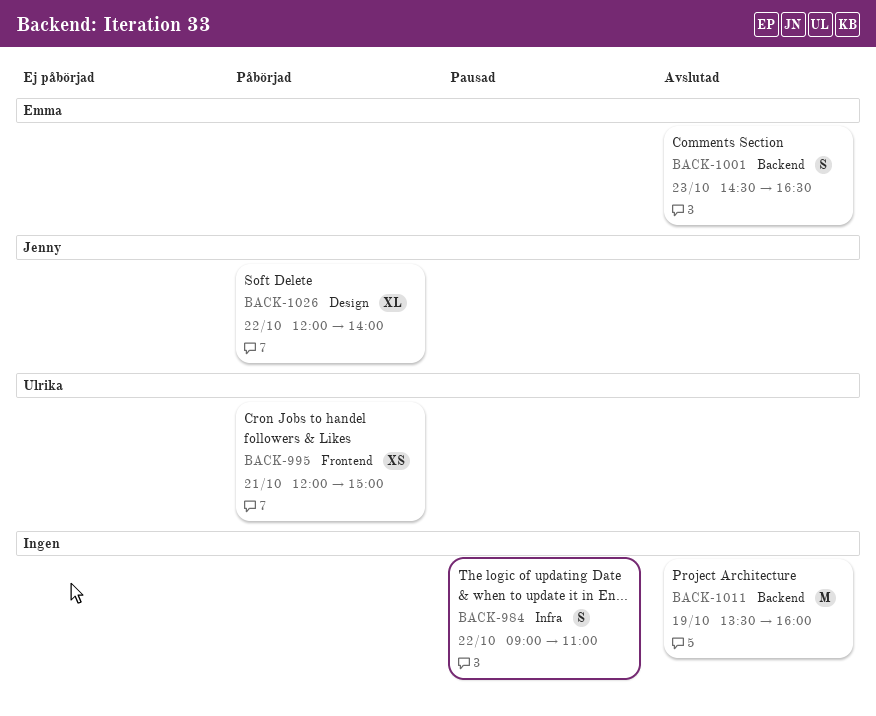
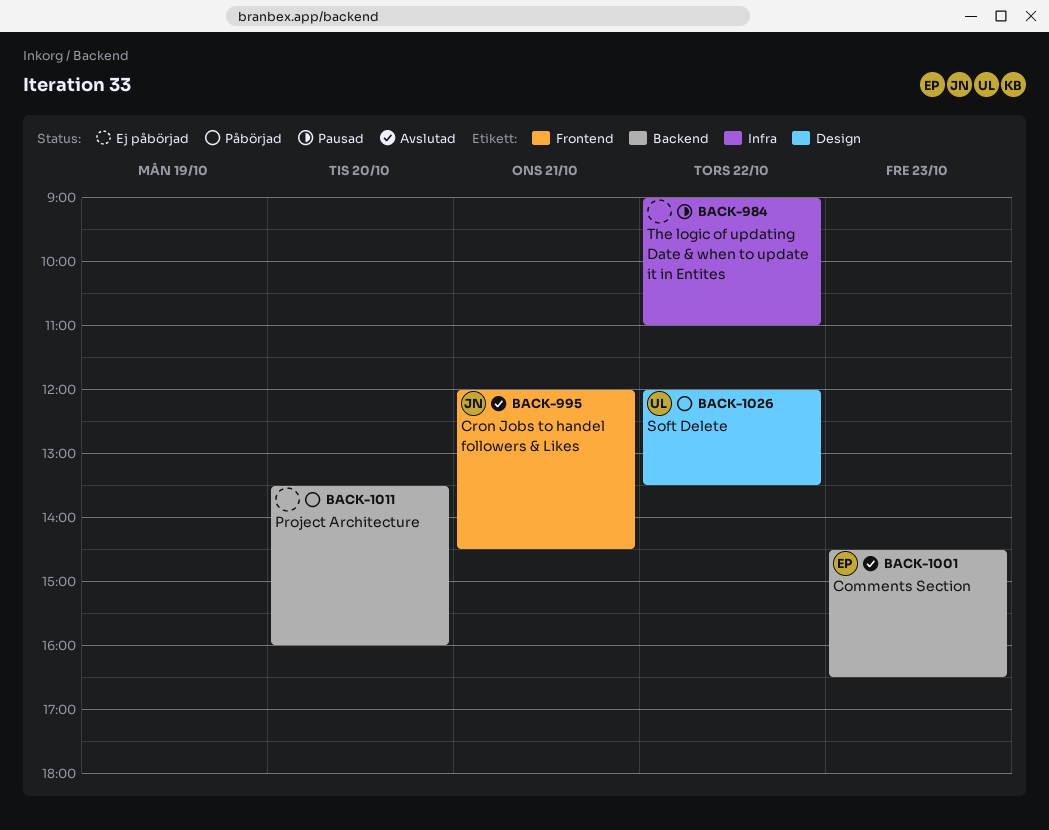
BACK-995, status: Påbörjad -> Avslutad
BACK-995, owner: Ulrika -> Jenny
BACK-995, ends: 15:00 -> 14:30
BACK-1011, status: Avslutad -> Påbörjad
BACK-1011, day: Oct 19 -> Oct 20
BACK-1026, owner: Jenny -> Ulrika
BACK-1026, ends: 14:00 -> 13:30

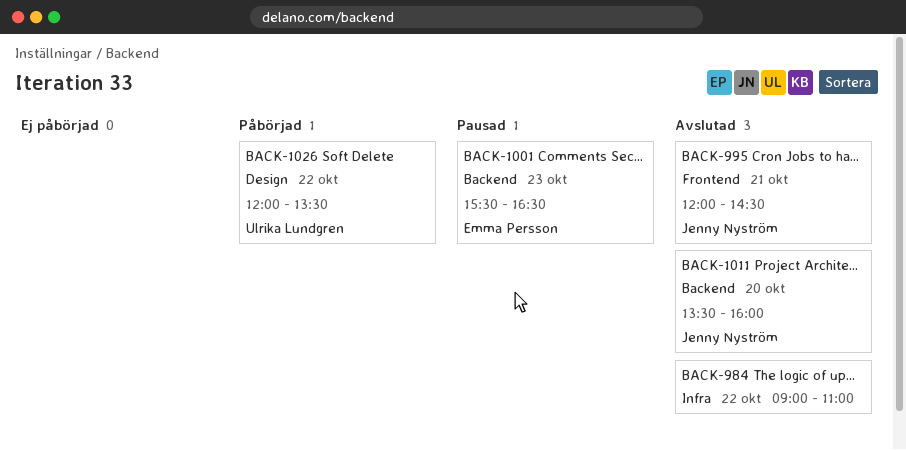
BACK-984, status: Pausad -> Avslutad
BACK-1001, status: Avslutad -> Pausad
BACK-1001, begins: 14:30 -> 15:30
BACK-1011, status: Påbörjad -> Avslutad
BACK-1011, owner: none -> Jenny Nyström

